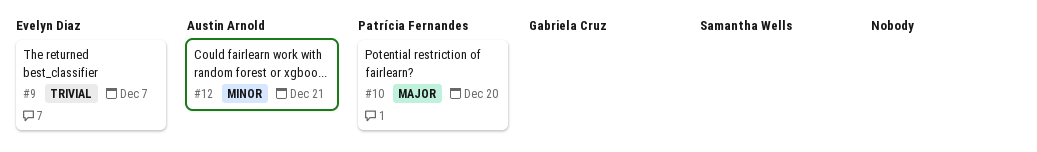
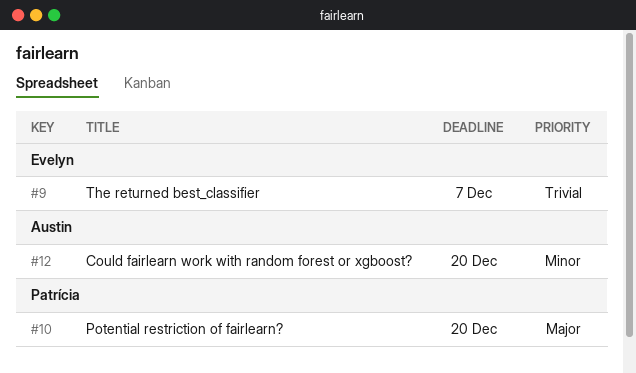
#12, due: Dec 21 -> Dec 20

